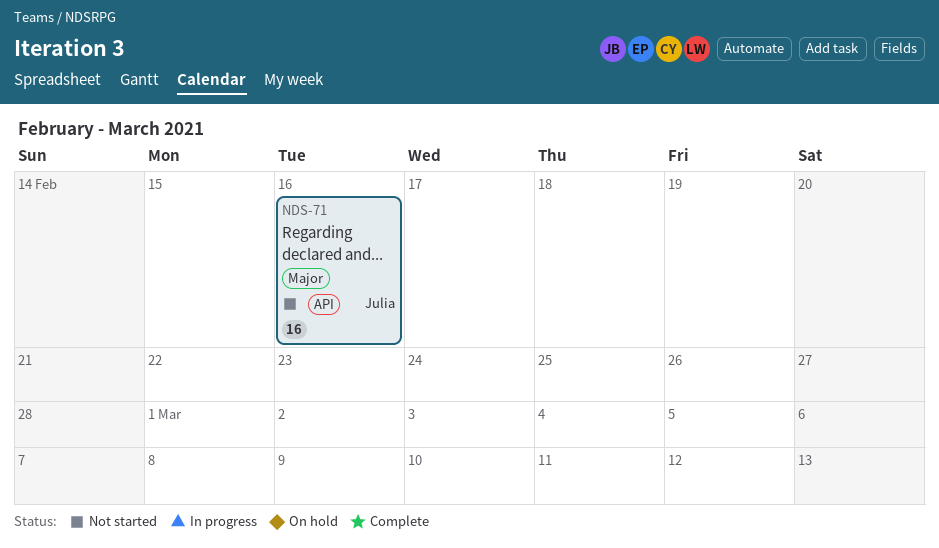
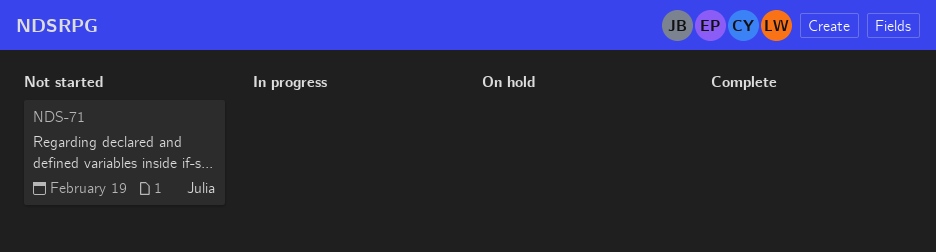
NDS-71, due: Feb 16 -> Feb 19

